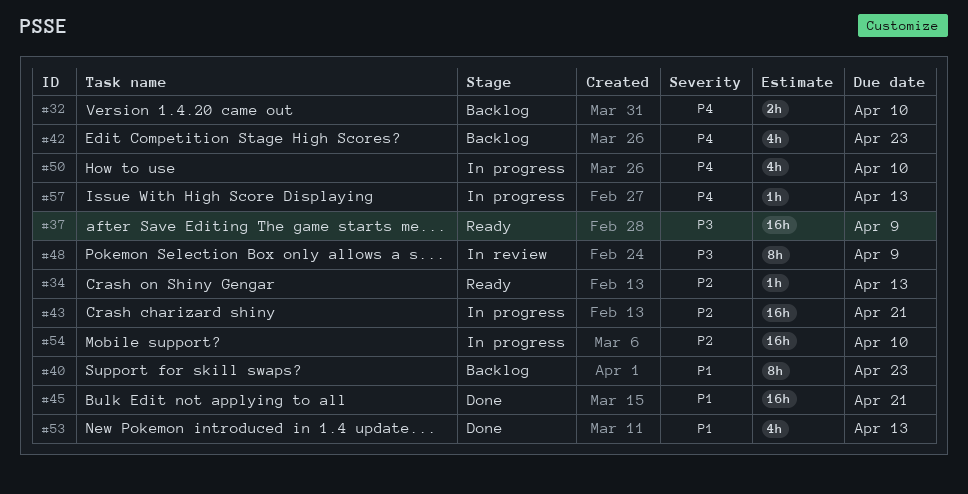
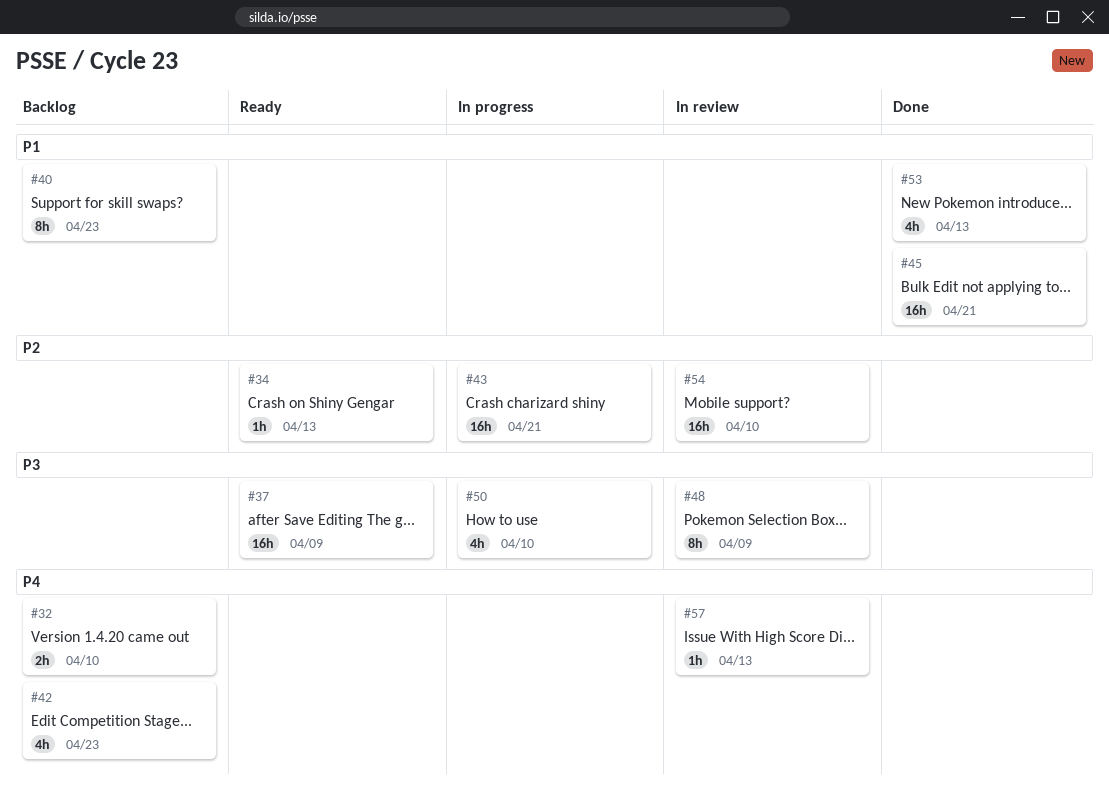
#50, priority: P4 -> P3
#54, status: In progress -> In review
#57, status: In progress -> In review

